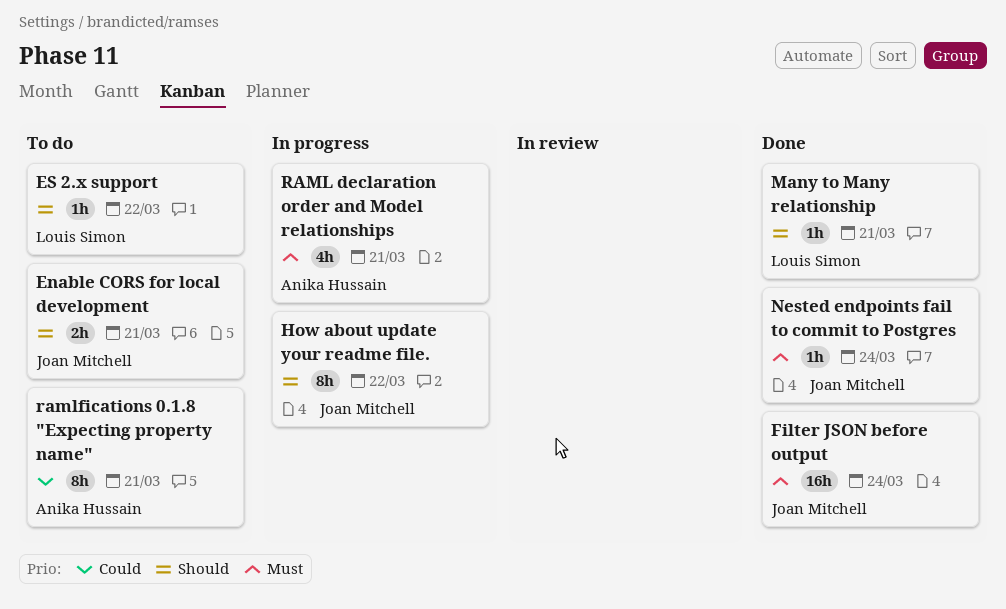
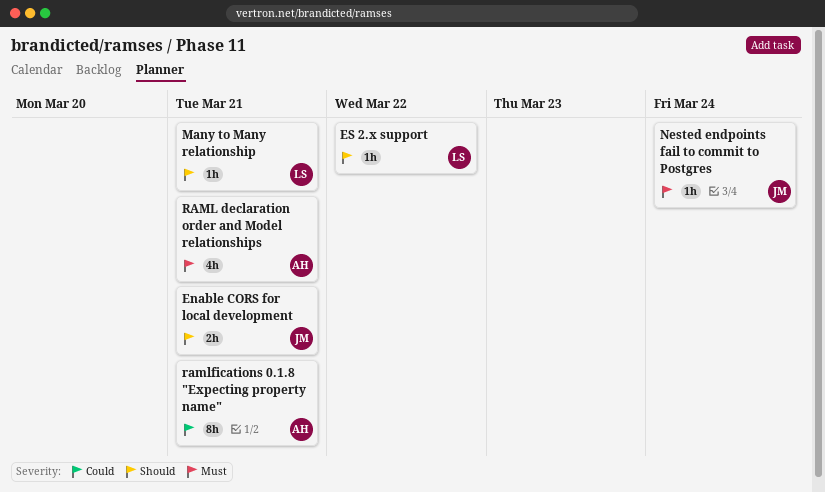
Filter JSON before output: present -> none
How about update your readme file.: present -> none

